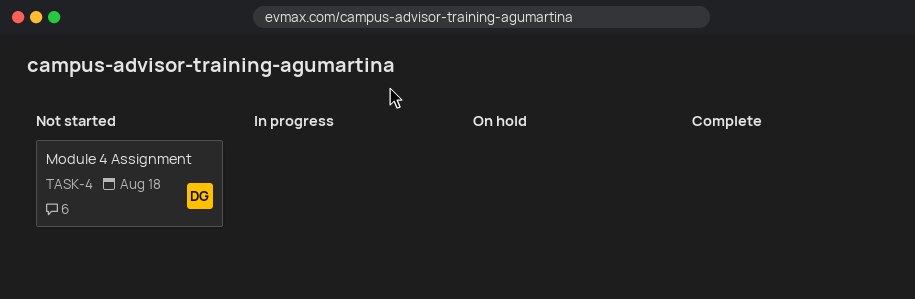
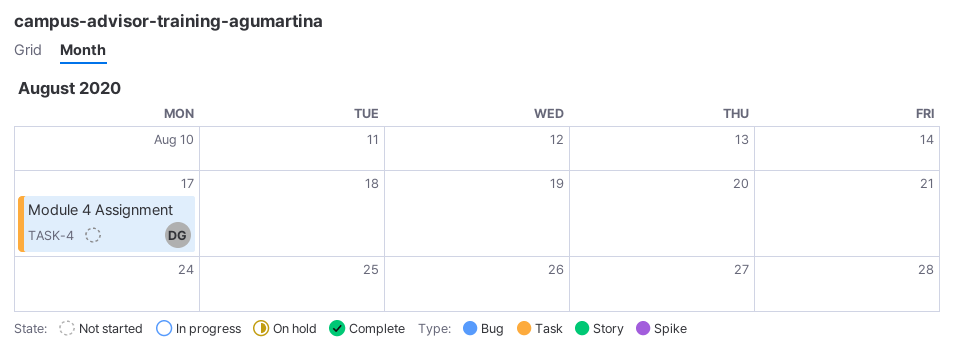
TASK-4, due: Aug 18 -> Aug 17

